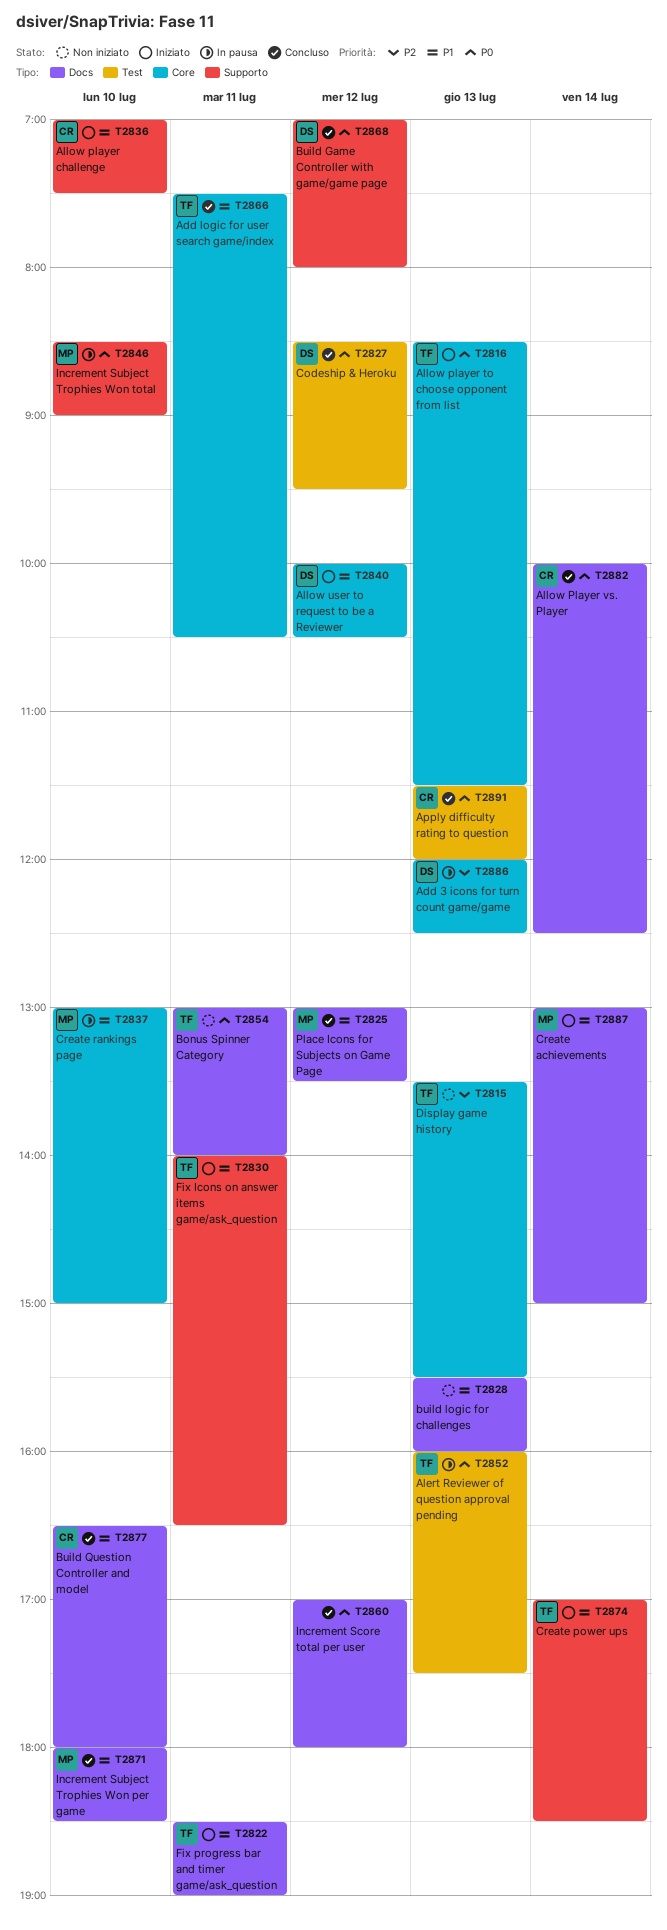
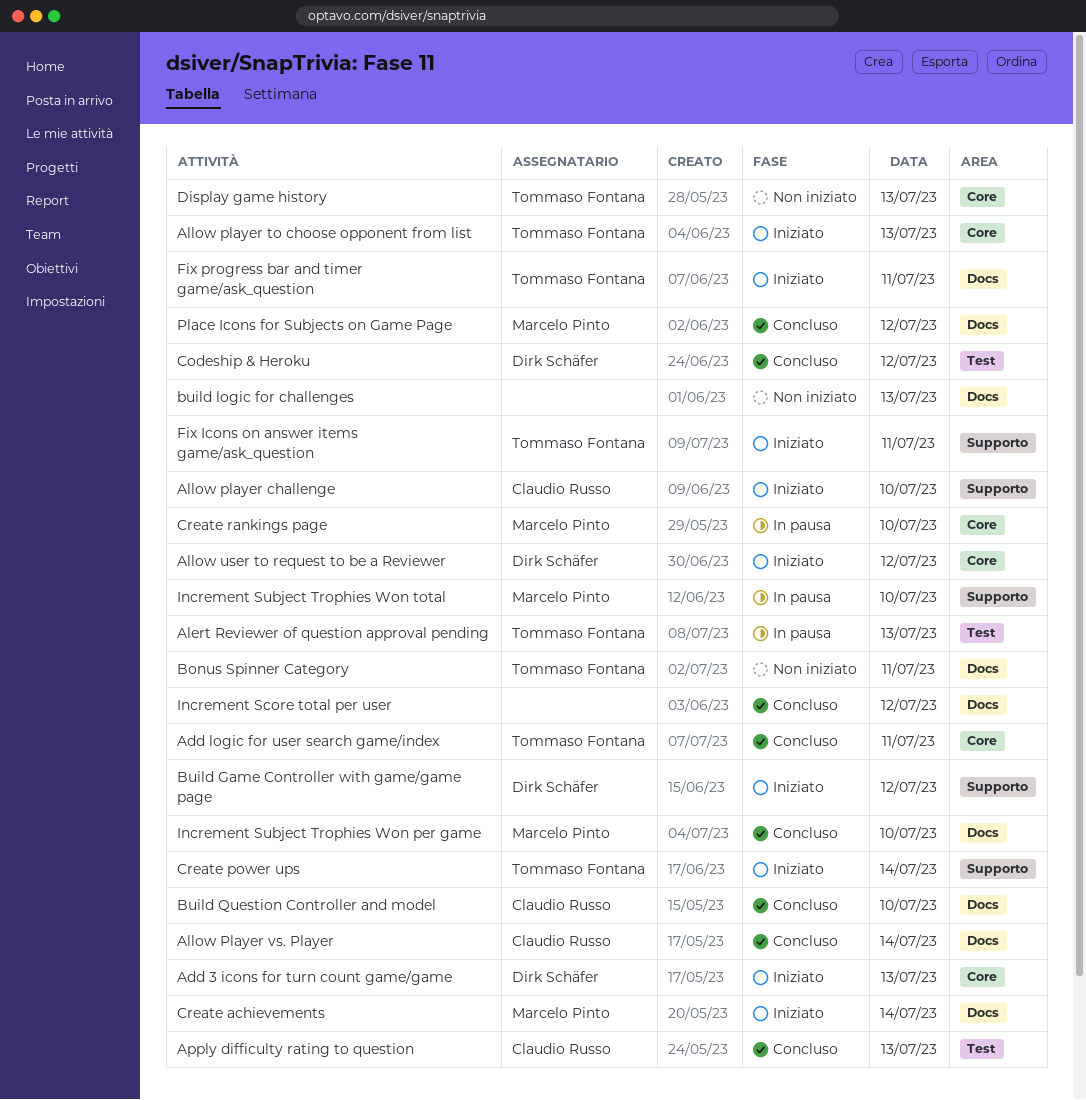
Add 3 icons for turn count game/game, status: In pausa -> Iniziato
Build Game Controller with game/game page, status: Concluso -> Iniziato

